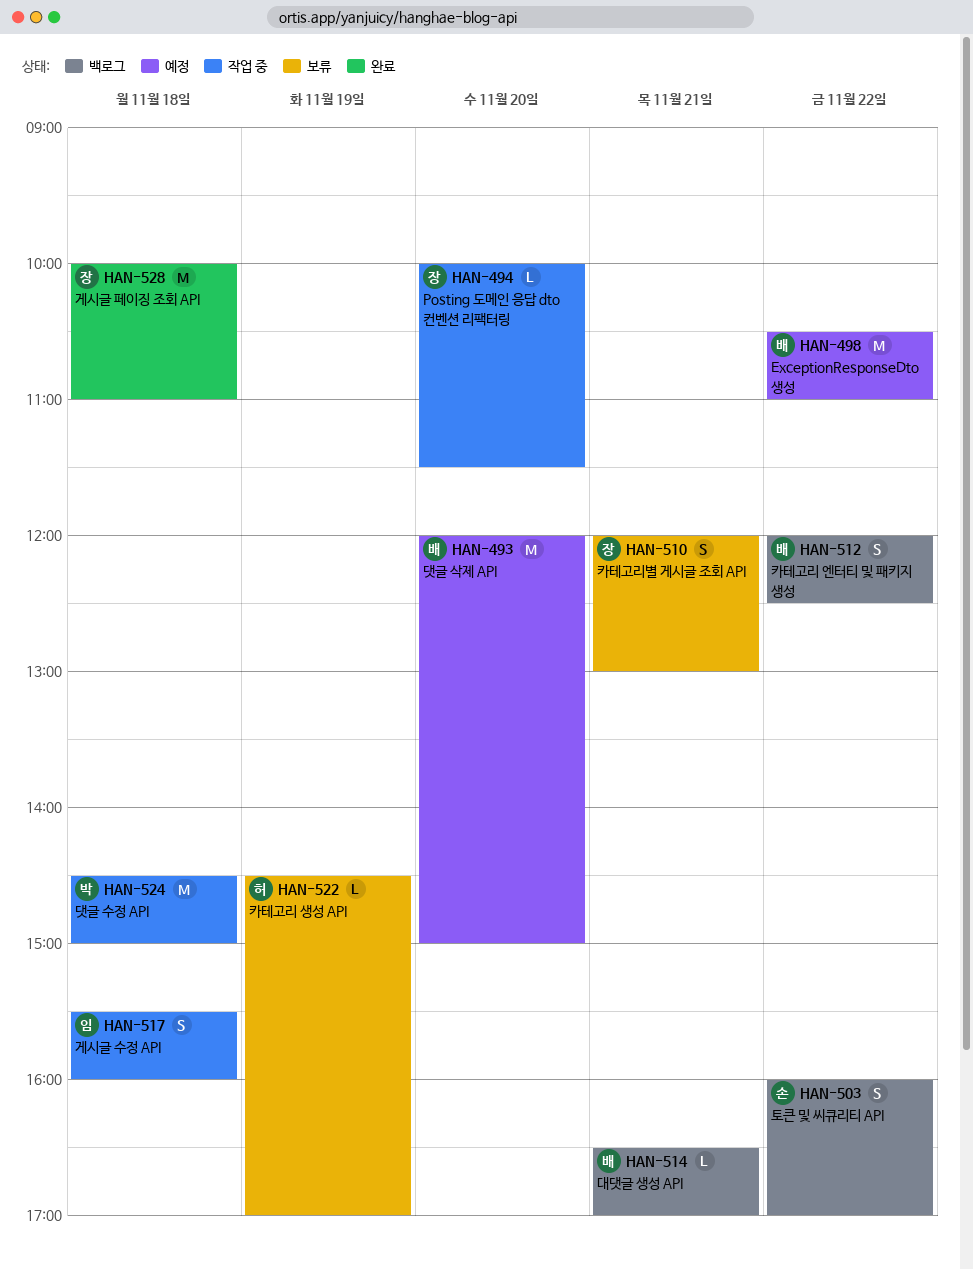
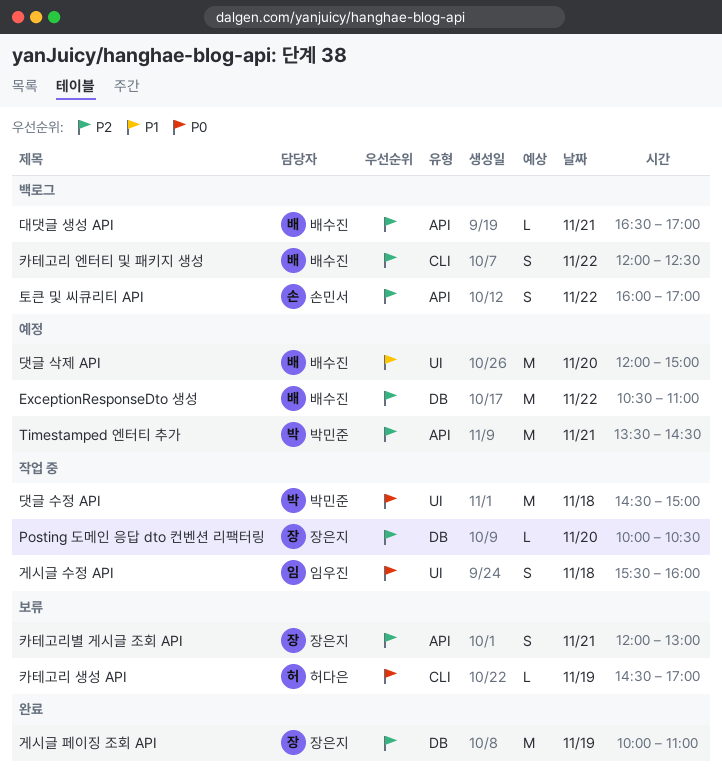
Posting 도메인 응답 dto 컨벤션 리팩터링, ends: 11:30 -> 10:30
Timestamped 엔터티 추가: none -> present
게시글 페이징 조회 API, day: Nov 18 -> Nov 19

